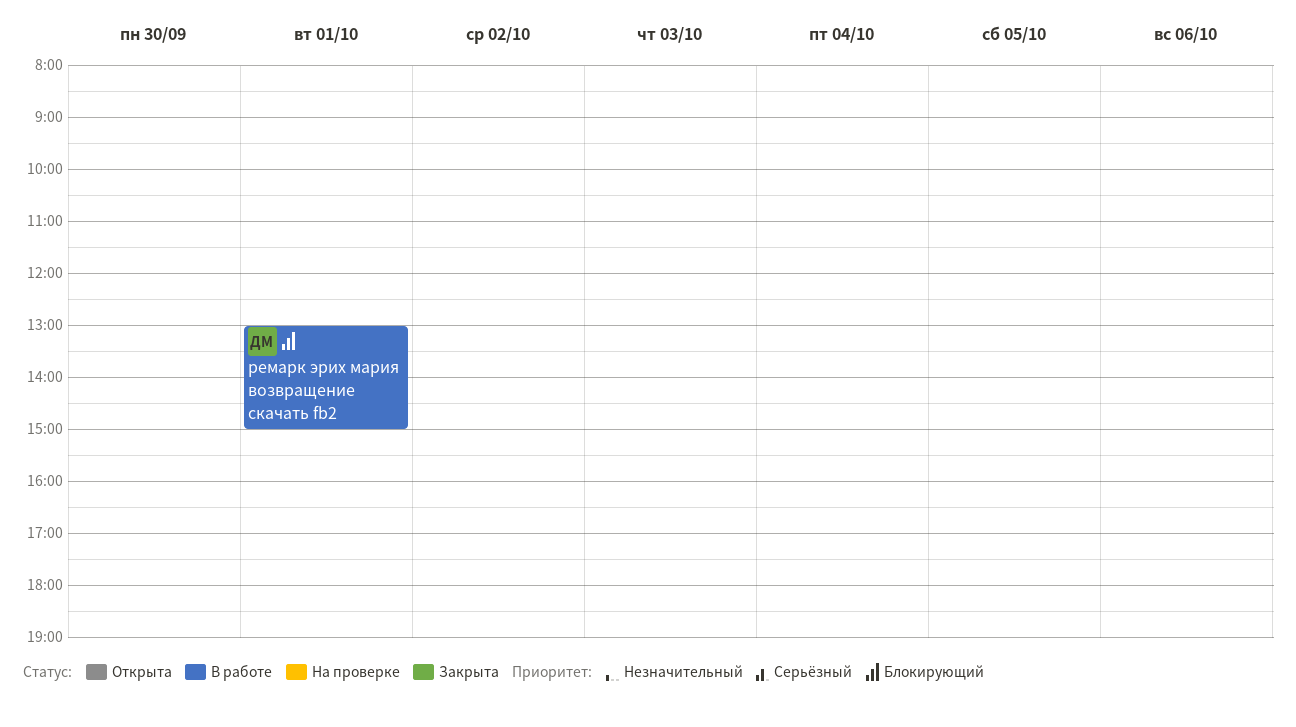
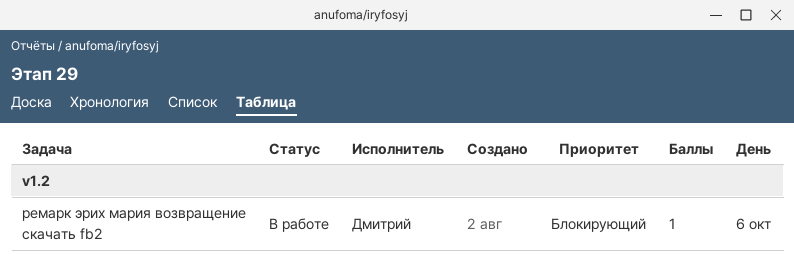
ремарк эрих мария возвращение скачать fb2, day: Oct 1 -> Oct 6

